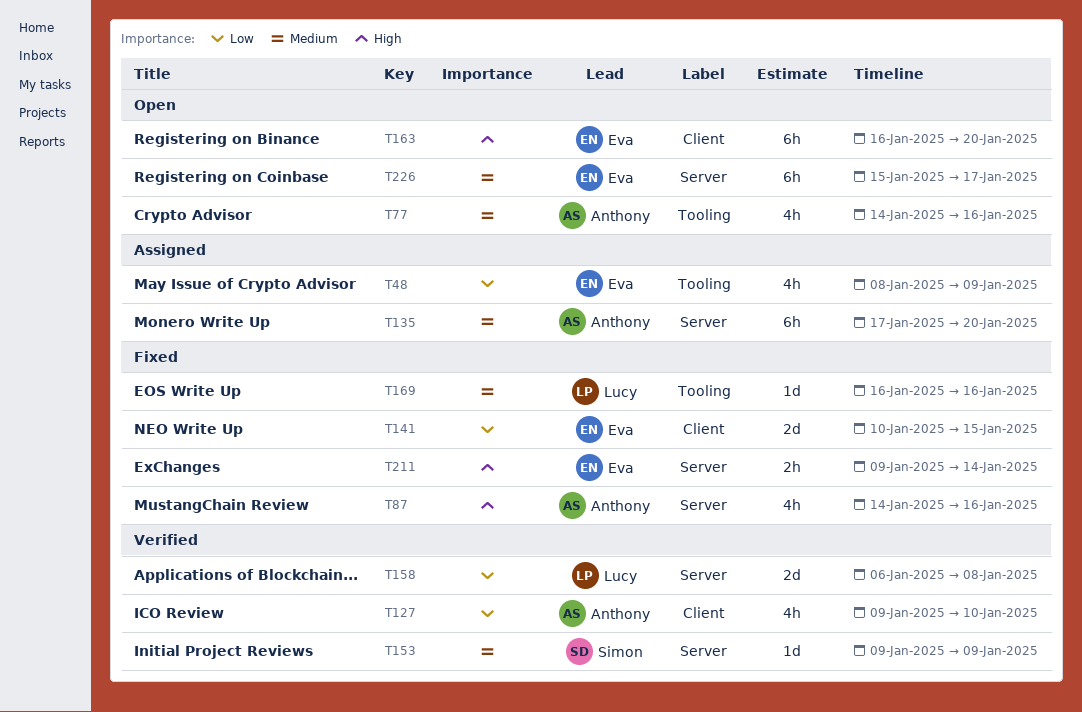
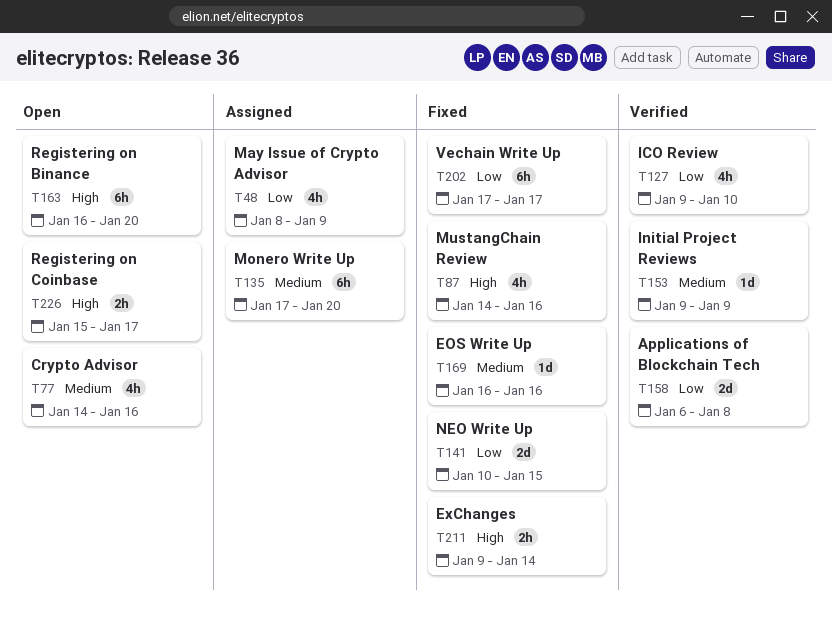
T202: none -> present
T226, priority: Medium -> High
T226, estimate: 6h -> 2h

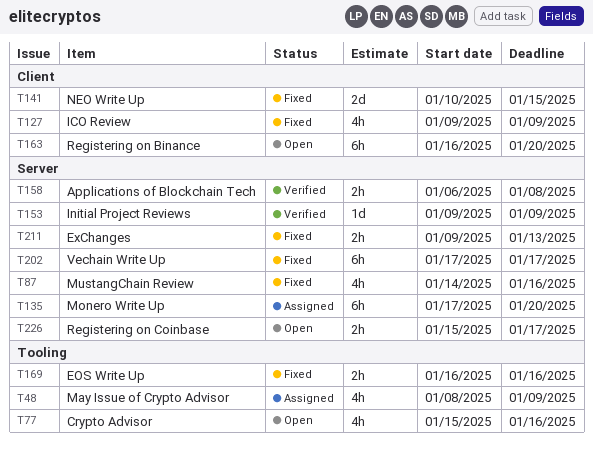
T77, start: Jan 14 -> Jan 15
T127, status: Verified -> Fixed
T127, due: Jan 10 -> Jan 9
T158, estimate: 2d -> 2h
T169, estimate: 1d -> 2h
T211, due: Jan 14 -> Jan 13

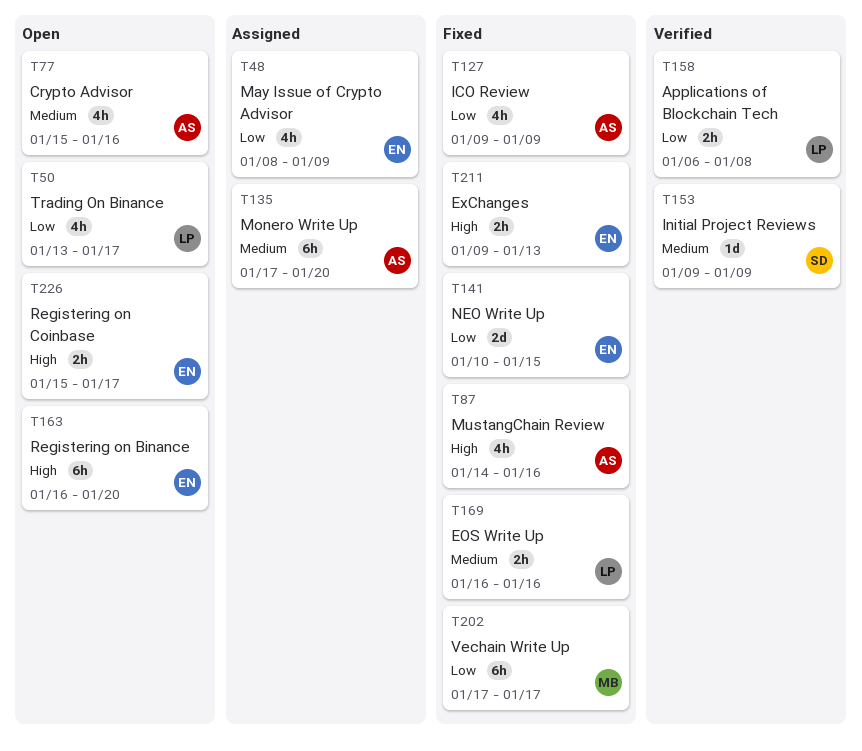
T50: none -> present

